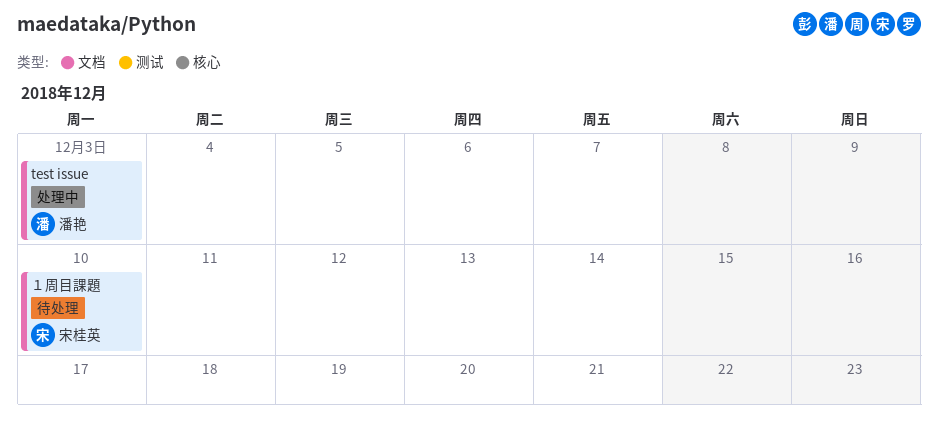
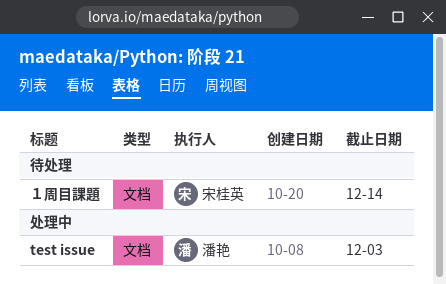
１周目課題, due: Dec 10 -> Dec 14

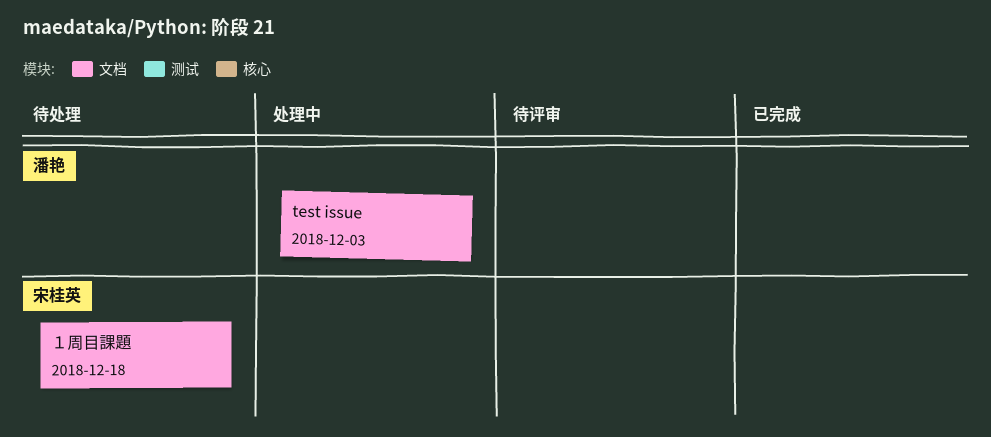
１周目課題, due: Dec 14 -> Dec 18

